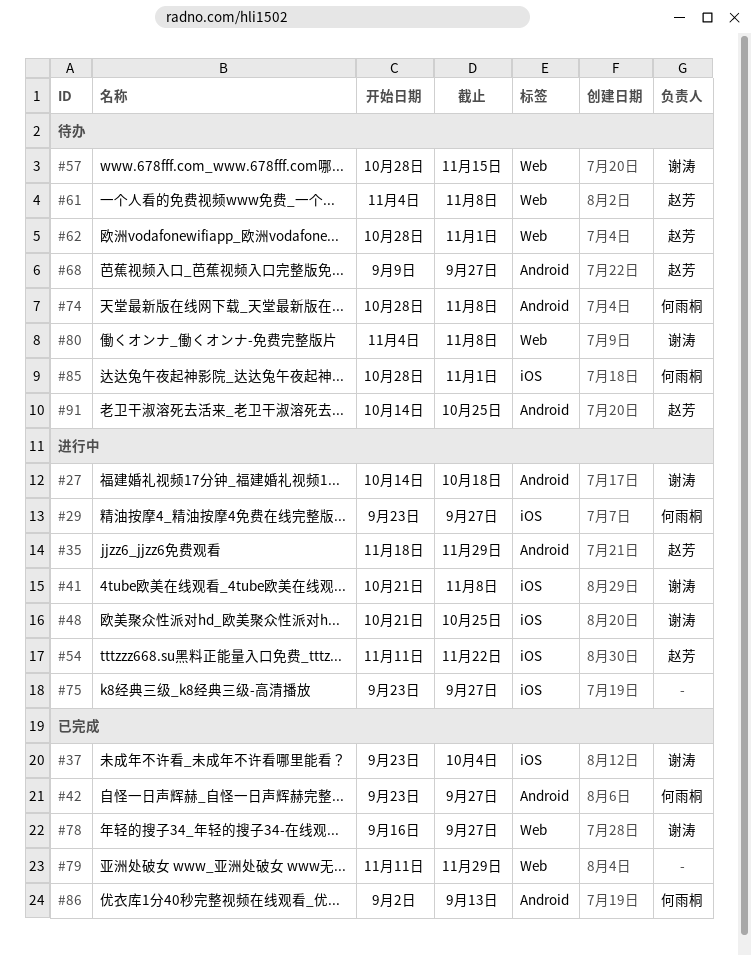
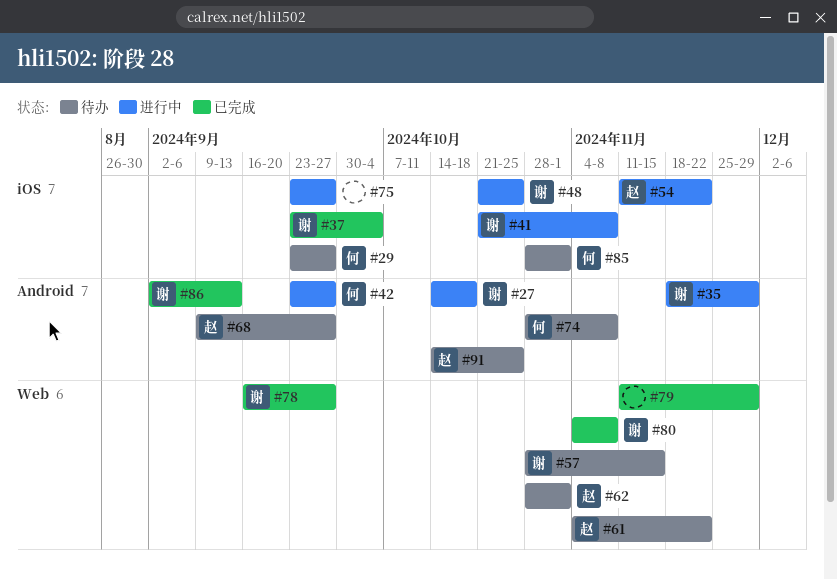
#29, status: 进行中 -> 待办
#35, owner: 赵芳 -> 谢涛
#42, status: 已完成 -> 进行中
#61, due: Nov 8 -> Nov 22
#80, status: 待办 -> 已完成
#86, owner: 何雨桐 -> 谢涛

